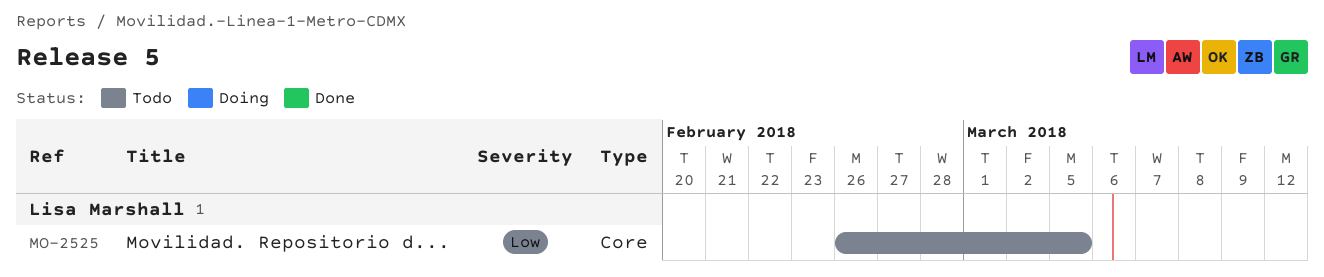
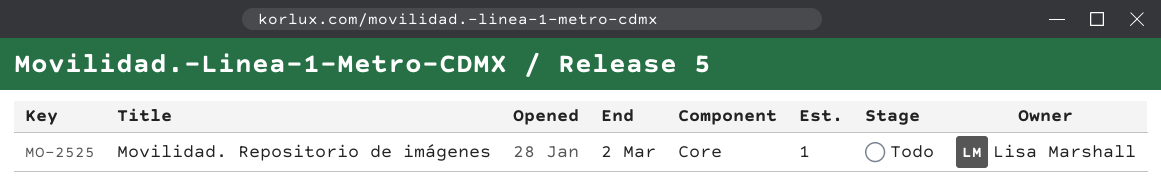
MO-2525, due: Mar 5 -> Mar 2

